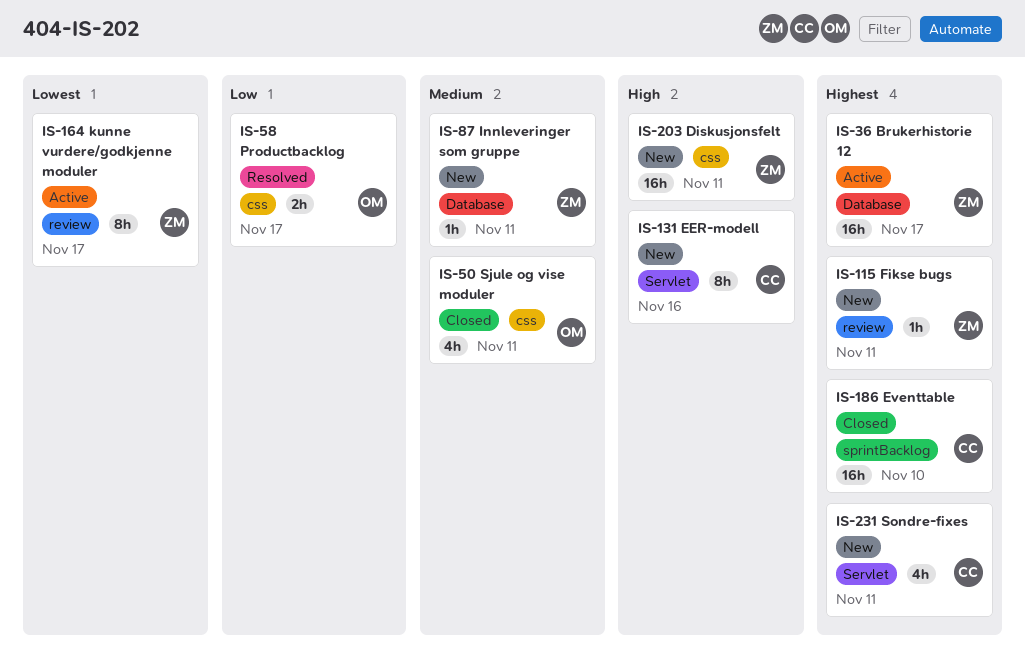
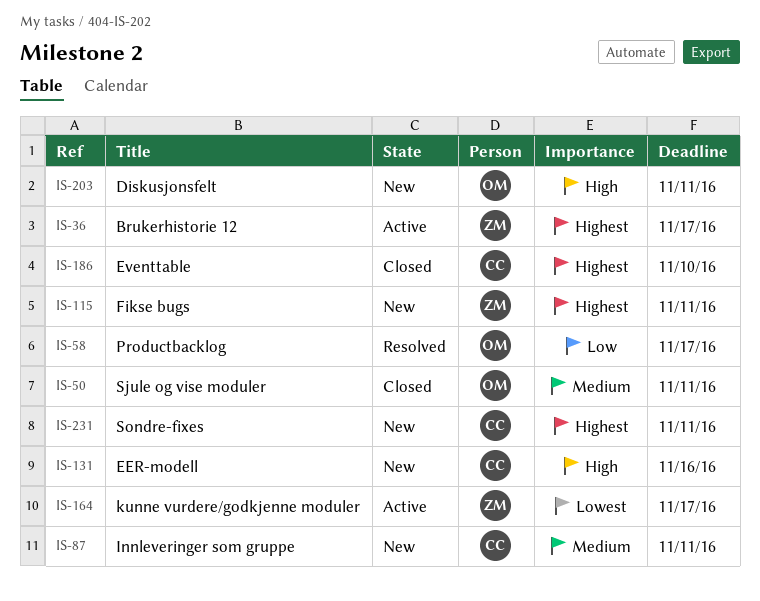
IS-87, owner: ZM -> CC
IS-203, owner: ZM -> OM

